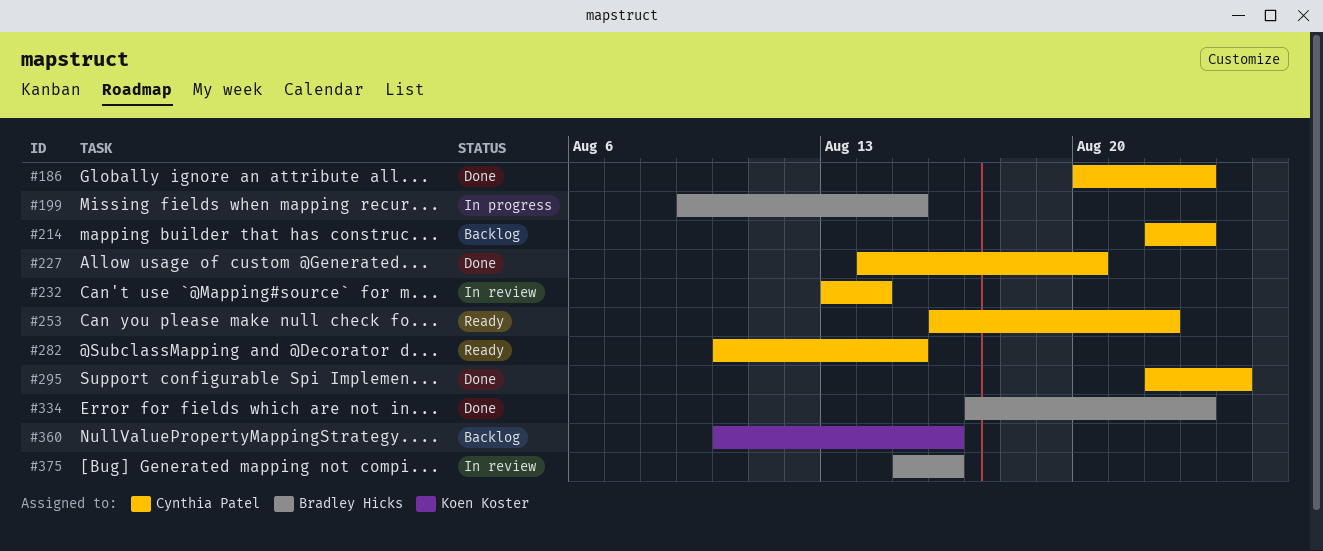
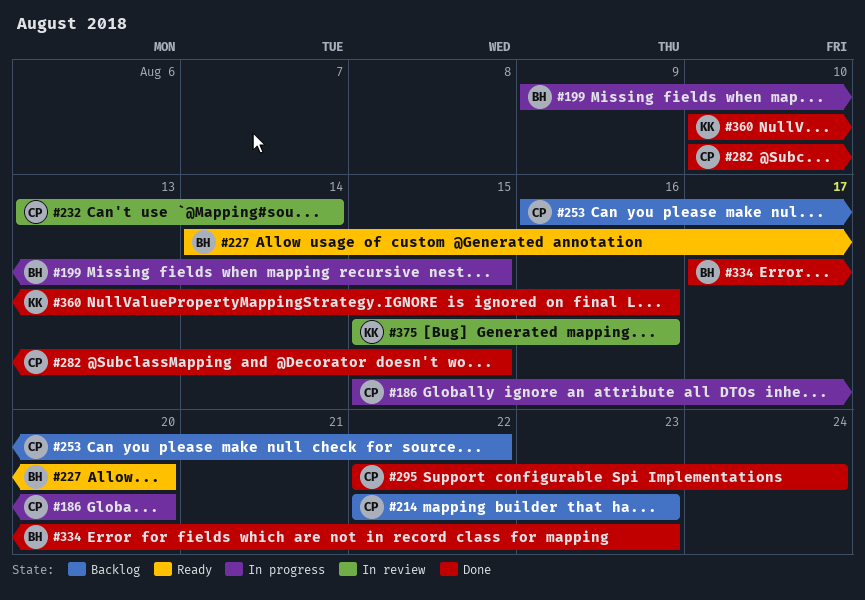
#186, status: Done -> In progress
#186, start: Aug 20 -> Aug 15
#186, due: Aug 23 -> Aug 20
#227, status: Done -> Ready
#227, owner: Cynthia Patel -> Bradley Hicks
#253, status: Ready -> Backlog
#282, status: Ready -> Done
#360, status: Backlog -> Done
#375, owner: Bradley Hicks -> Koen Koster

